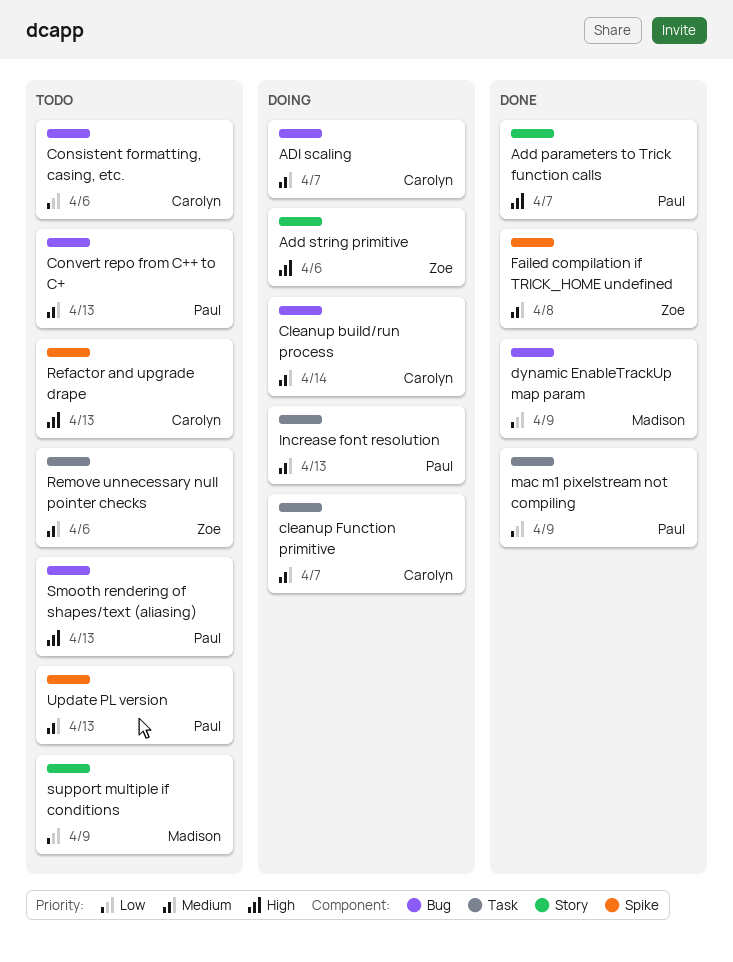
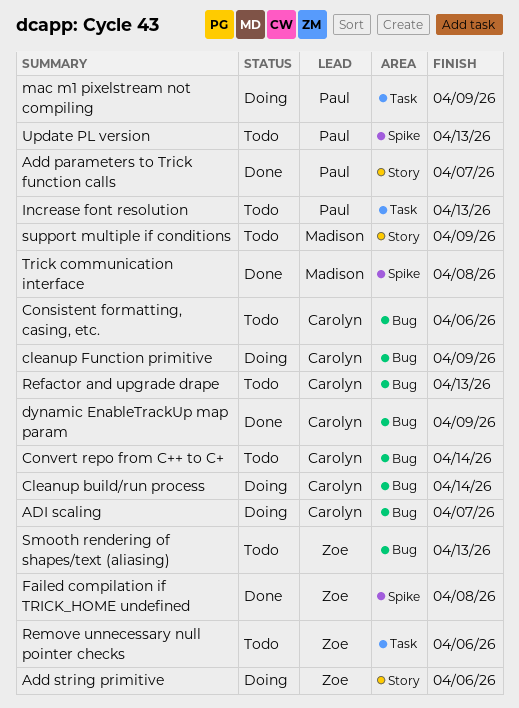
cleanup Function primitive, label: Task -> Bug
cleanup Function primitive, due: Apr 7 -> Apr 9
Convert repo from C++ to C+, owner: Paul -> Carolyn
Convert repo from C++ to C+, due: Apr 13 -> Apr 14
dynamic EnableTrackUp map param, owner: Madison -> Carolyn
Increase font resolution, status: Doing -> Todo
mac m1 pixelstream not compiling, status: Done -> Doing
Refactor and upgrade drape, label: Spike -> Bug
Smooth rendering of shapes/text (aliasing), owner: Paul -> Zoe
Trick communication interface: none -> present

